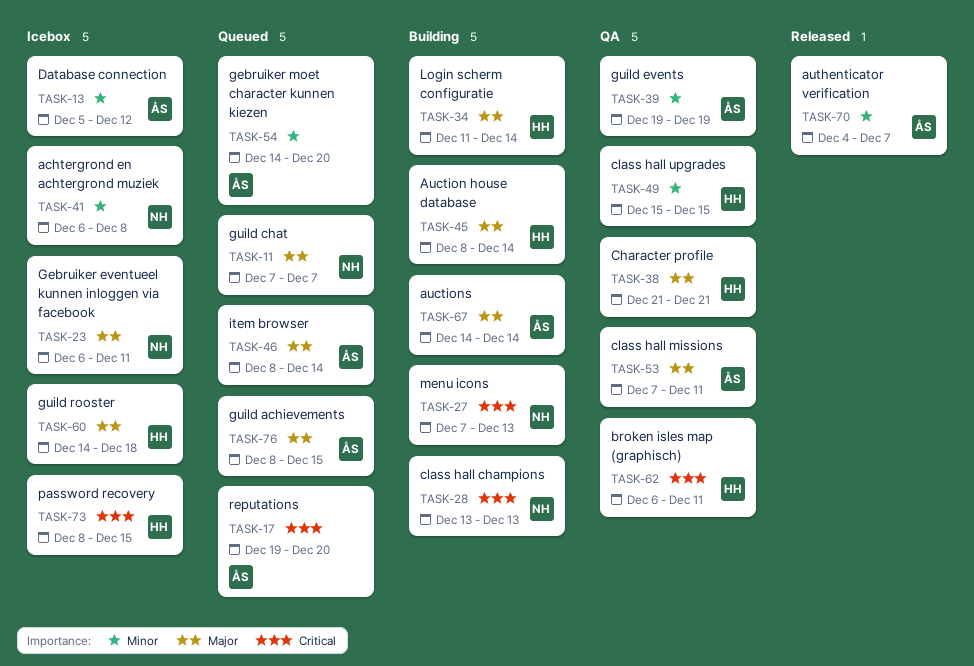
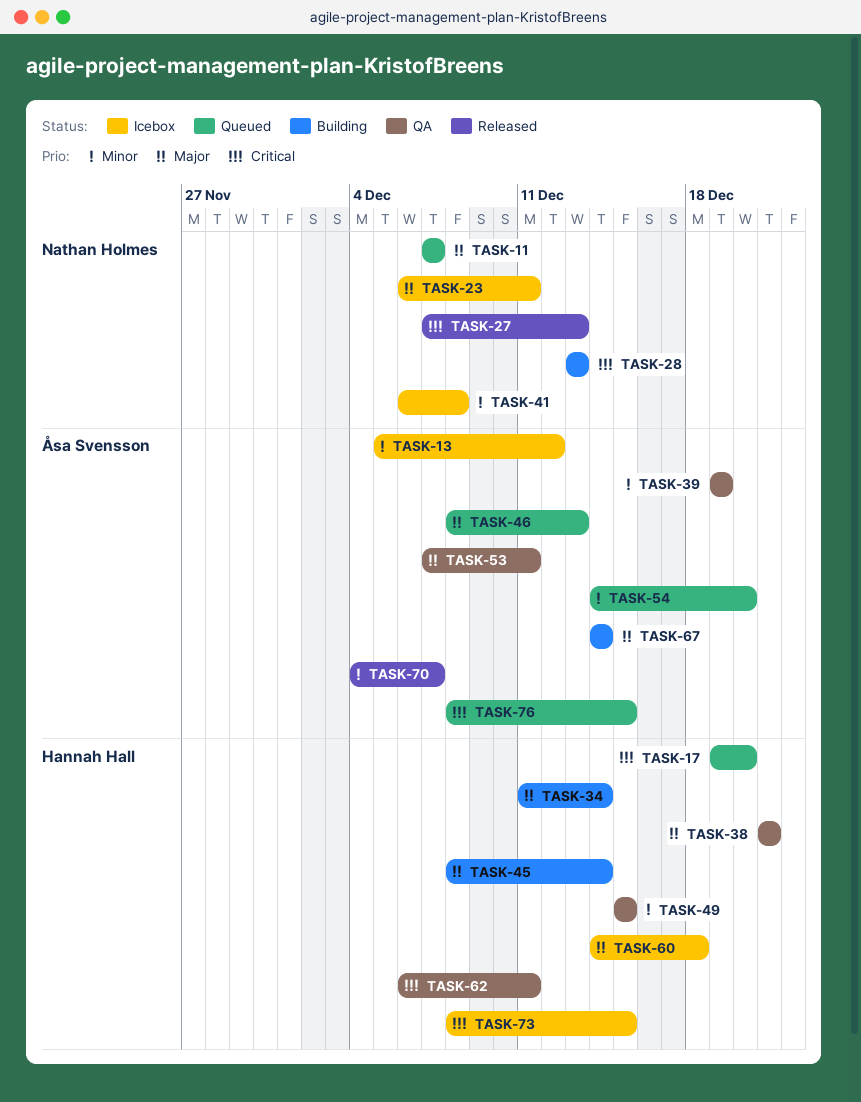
TASK-17, owner: Åsa Svensson -> Hannah Hall
TASK-27, status: Building -> Released
TASK-46, due: Dec 14 -> Dec 13
TASK-76, priority: Major -> Critical

